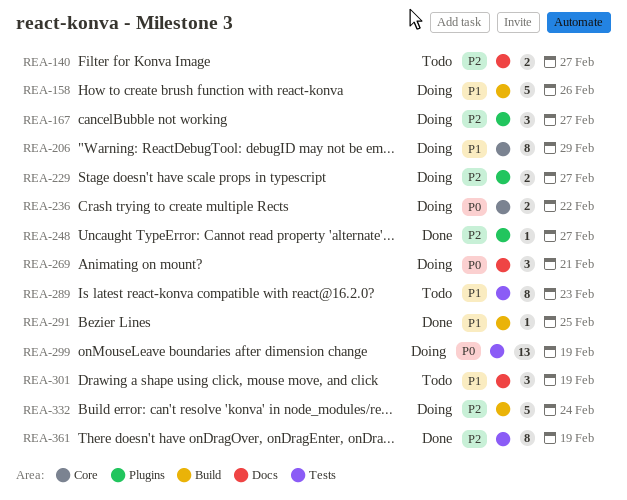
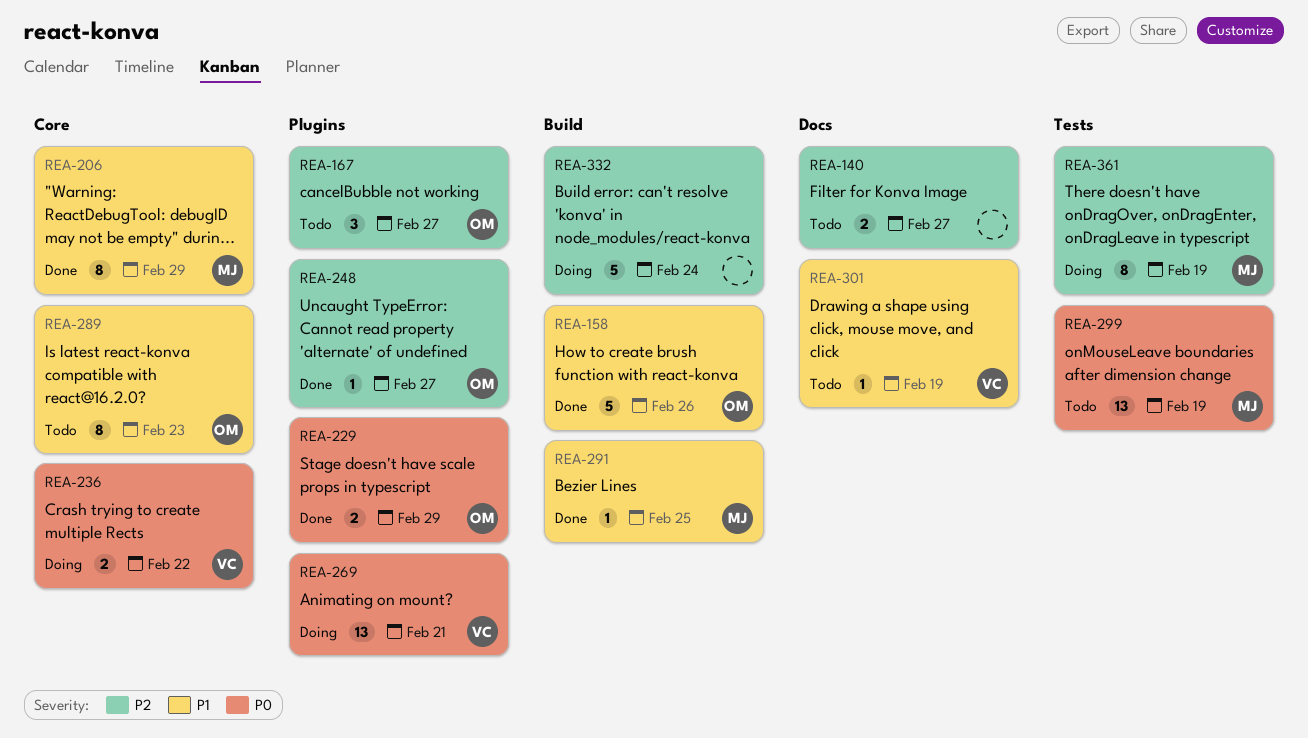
REA-158, status: Doing -> Done
REA-167, status: Doing -> Todo
REA-206, status: Doing -> Done
REA-229, status: Doing -> Done
REA-229, priority: P2 -> P0
REA-229, due: Feb 27 -> Feb 29
REA-269, label: Docs -> Plugins
REA-269, estimate: 3 -> 13
REA-289, label: Tests -> Core
REA-299, status: Doing -> Todo
REA-301, estimate: 3 -> 1
REA-361, status: Done -> Doing

